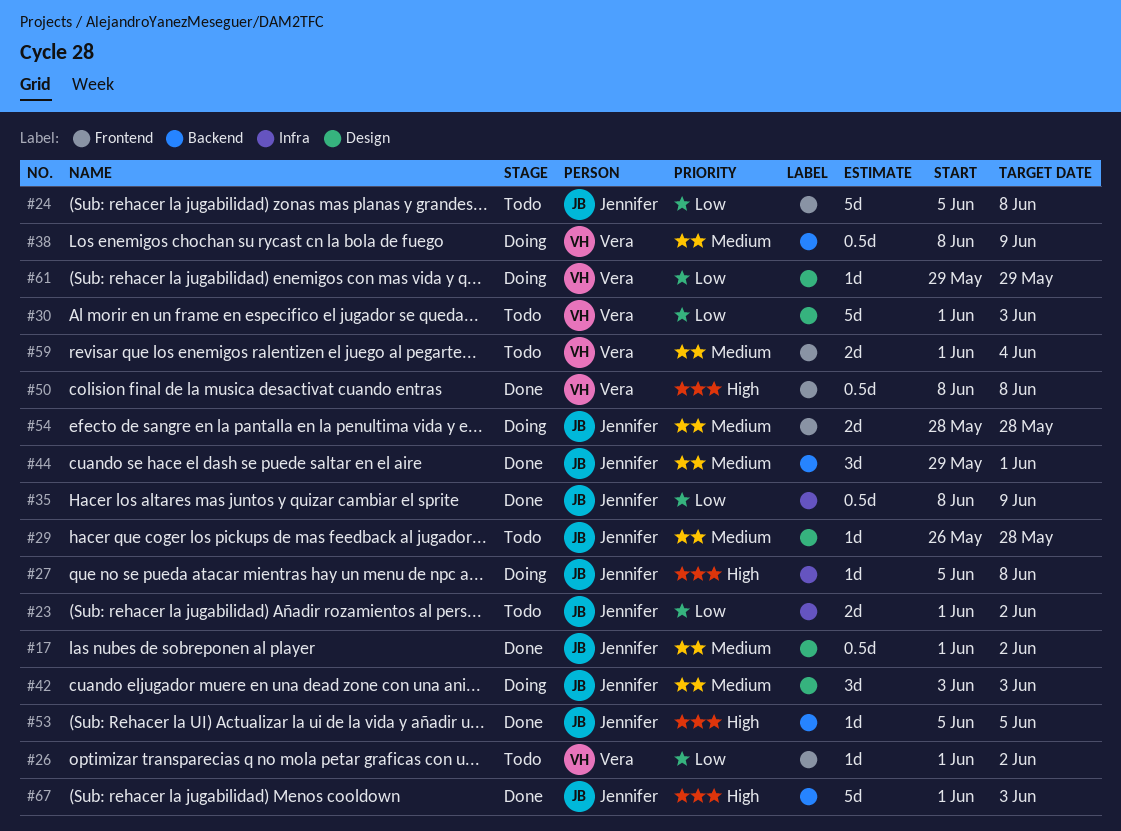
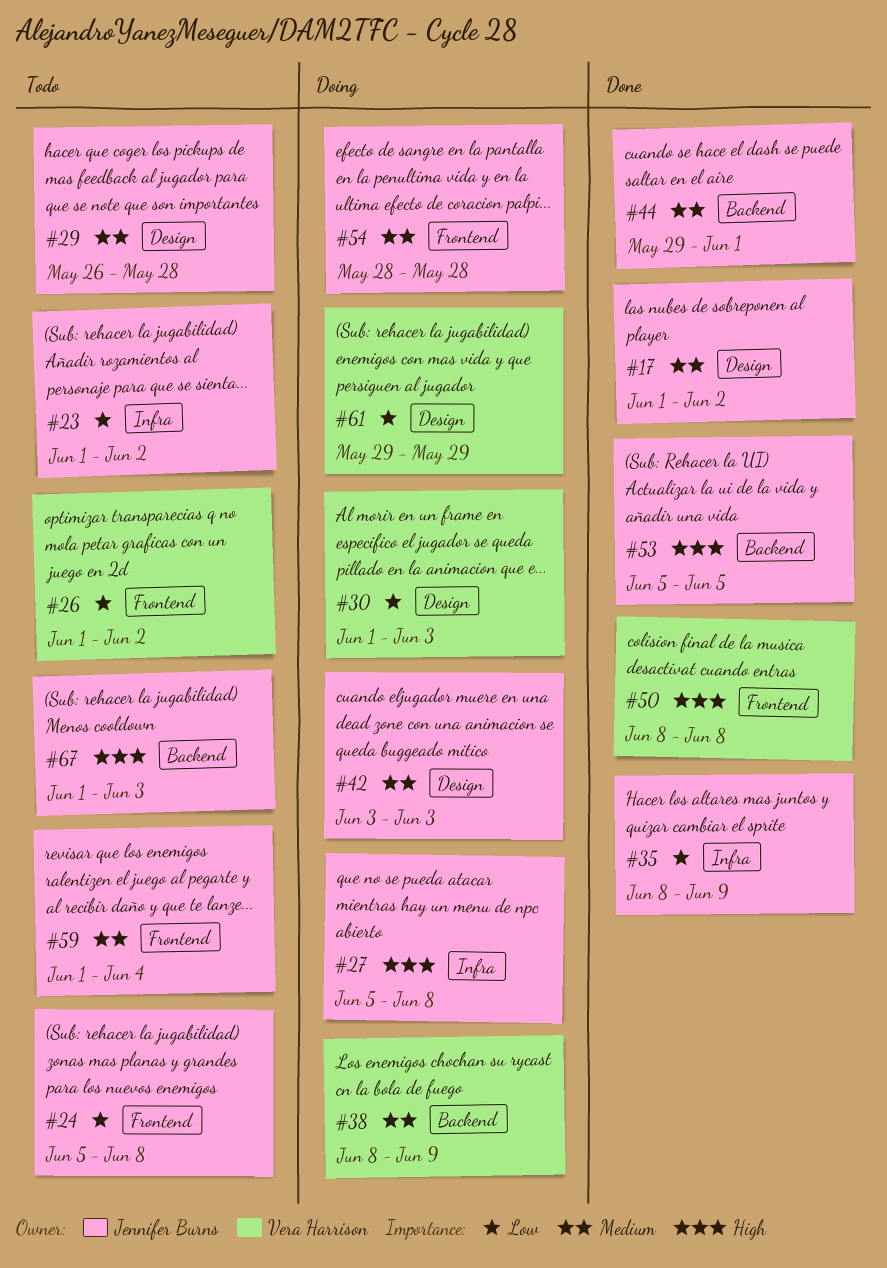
#30, status: Todo -> Doing
#59, owner: Vera Harrison -> Jennifer Burns
#67, status: Done -> Todo

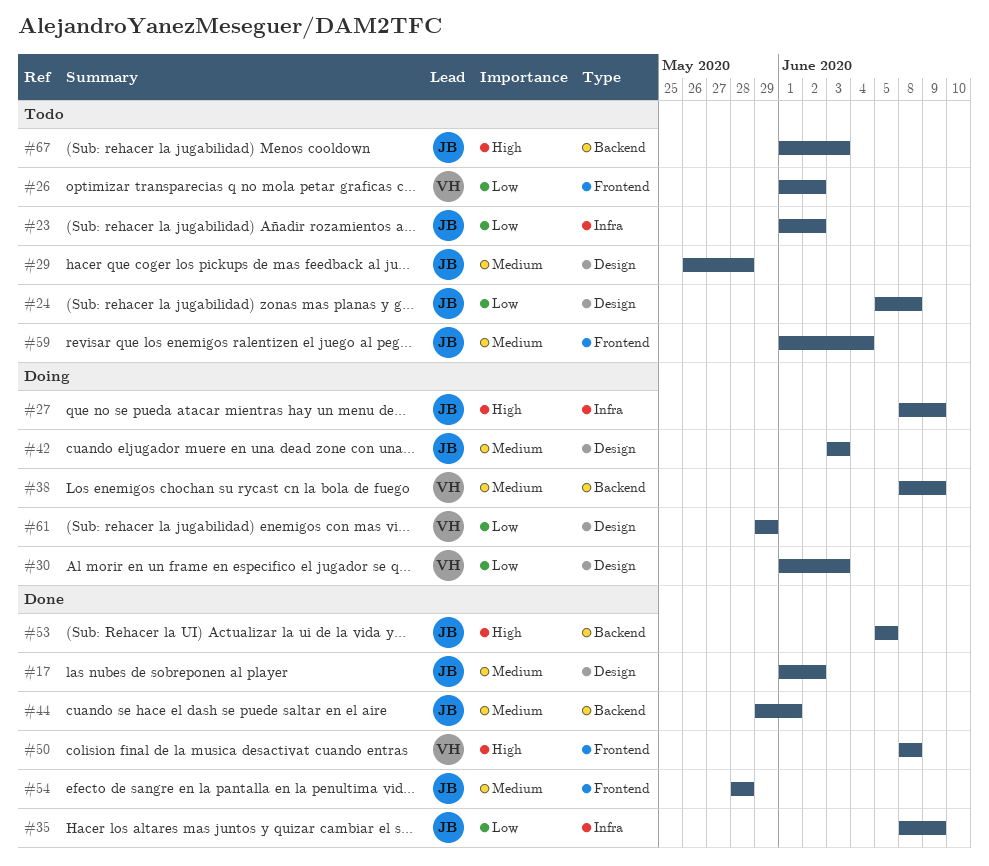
#24, label: Frontend -> Design
#27, start: Jun 5 -> Jun 8
#27, due: Jun 8 -> Jun 9
#54, status: Doing -> Done

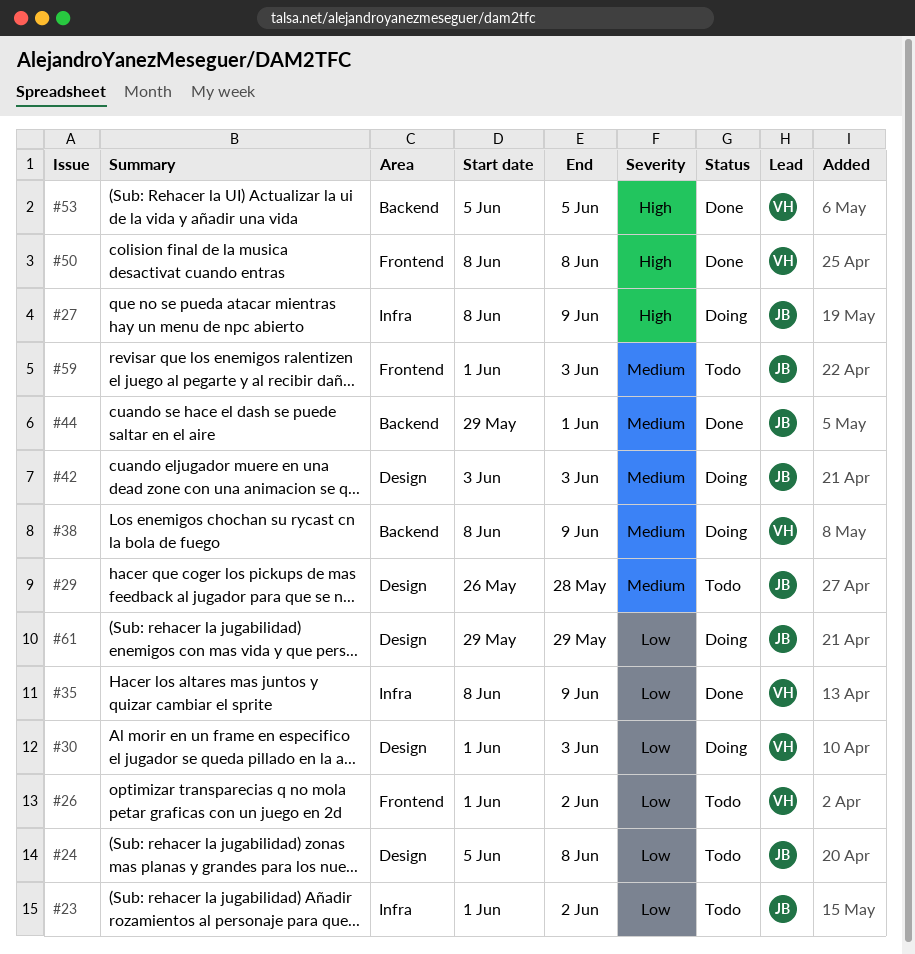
#17: present -> none
#35, owner: JB -> VH
#53, owner: JB -> VH
#54: present -> none
#59, due: Jun 4 -> Jun 3
#61, owner: VH -> JB
#67: present -> none

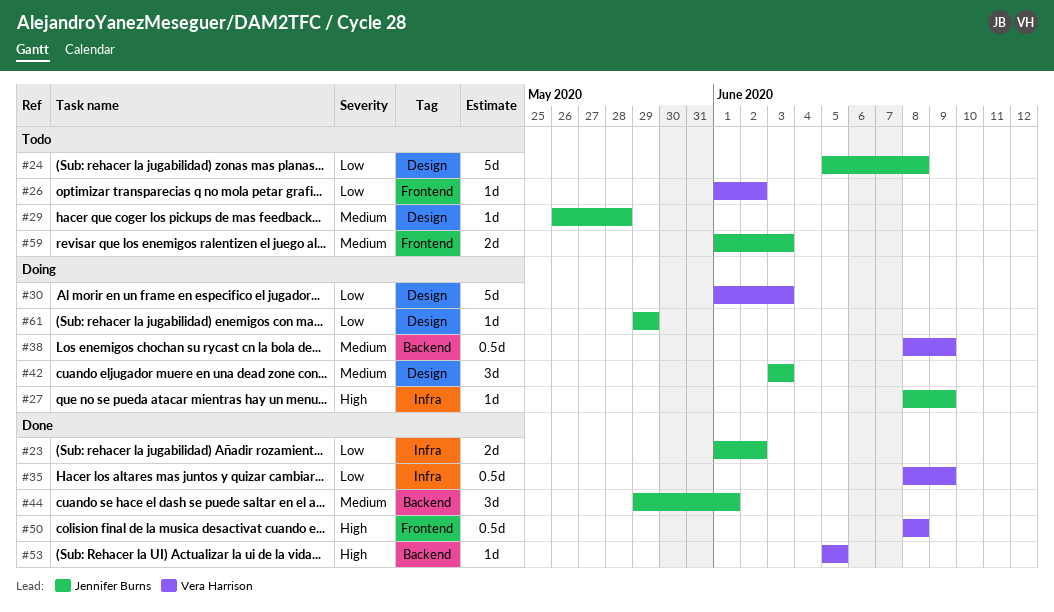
#23, status: Todo -> Done

